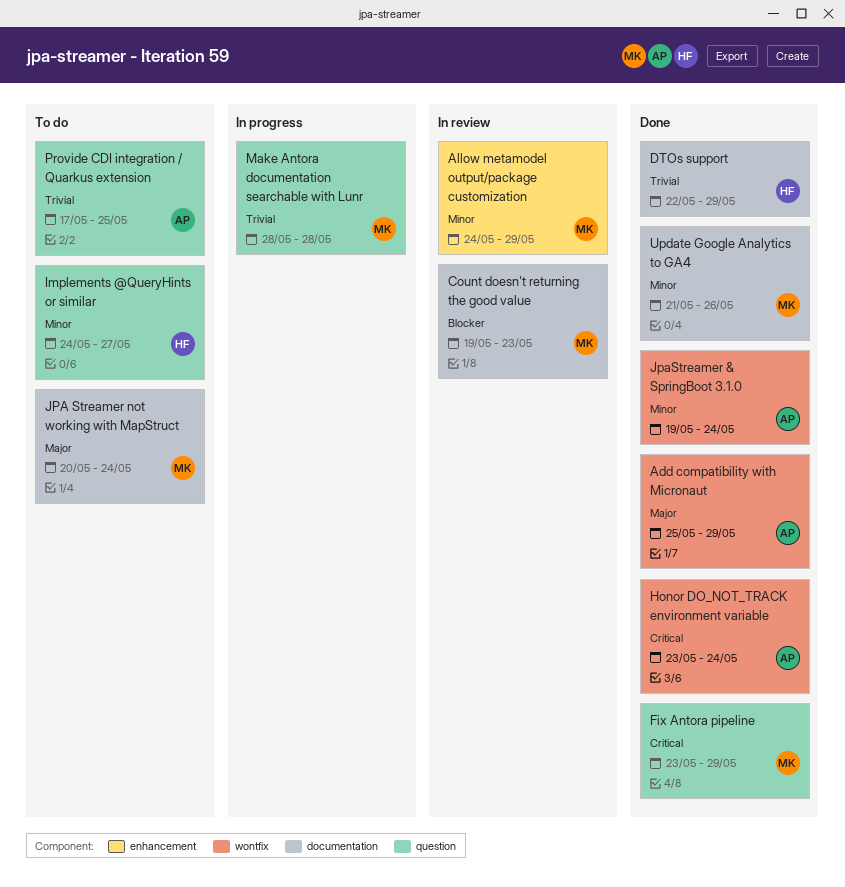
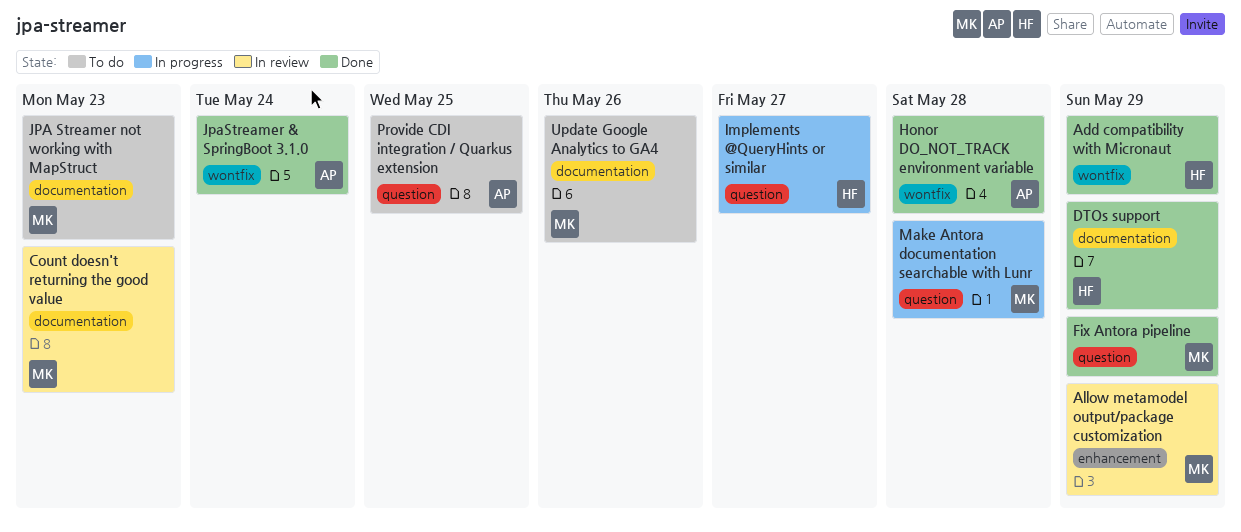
Add compatibility with Micronaut, owner: AP -> HF
Honor DO_NOT_TRACK environment variable, due: May 24 -> May 28
Implements @QueryHints or similar, status: To do -> In progress
JPA Streamer not working with MapStruct, due: May 24 -> May 23
Update Google Analytics to GA4, status: Done -> To do

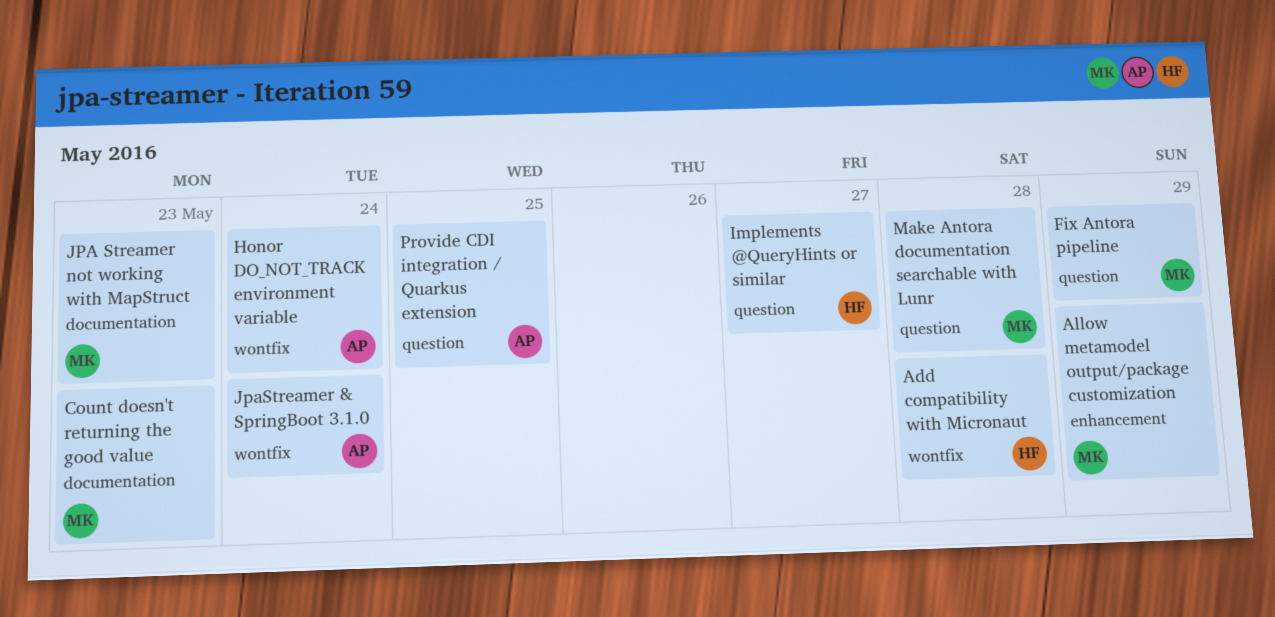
Add compatibility with Micronaut, due: May 29 -> May 28
DTOs support: present -> none
Honor DO_NOT_TRACK environment variable, due: May 28 -> May 24
Update Google Analytics to GA4: present -> none

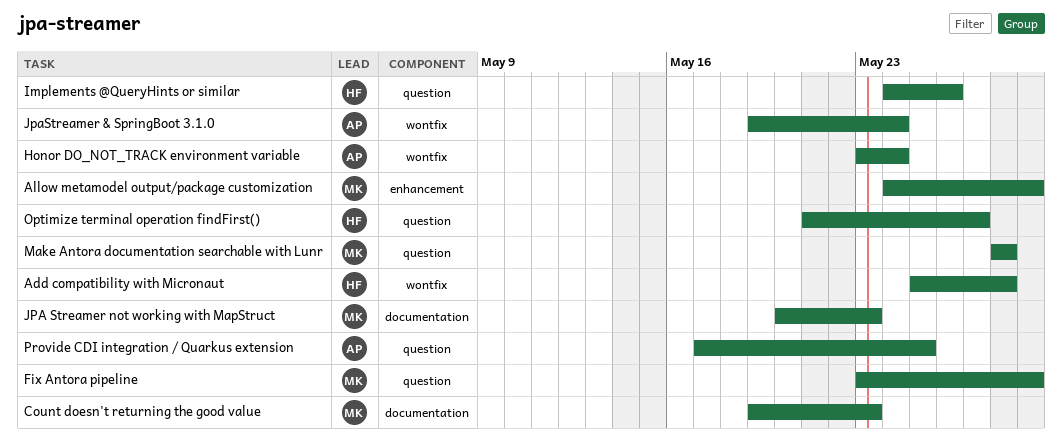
Implements @QueryHints or similar, due: May 27 -> May 26
Optimize terminal operation findFirst(): none -> present

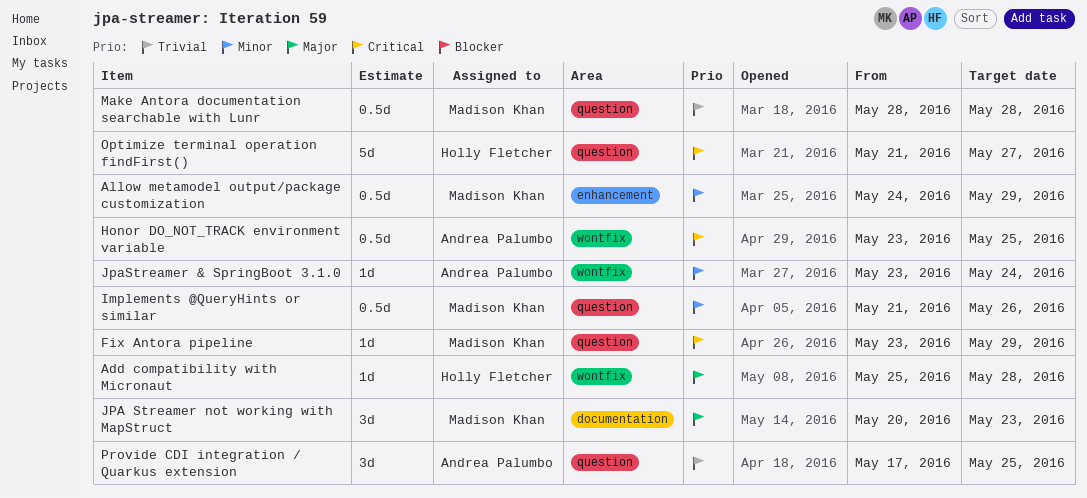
Count doesn't returning the good value: present -> none
Honor DO_NOT_TRACK environment variable, due: May 24 -> May 25
Implements @QueryHints or similar, owner: Holly Fletcher -> Madison Khan
Implements @QueryHints or similar, start: May 24 -> May 21
JpaStreamer & SpringBoot 3.1.0, start: May 19 -> May 23

